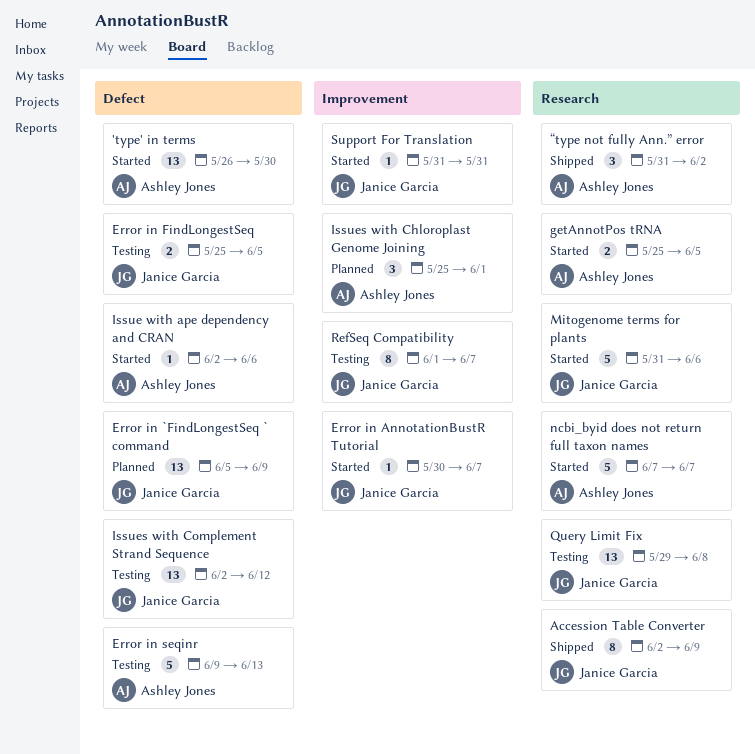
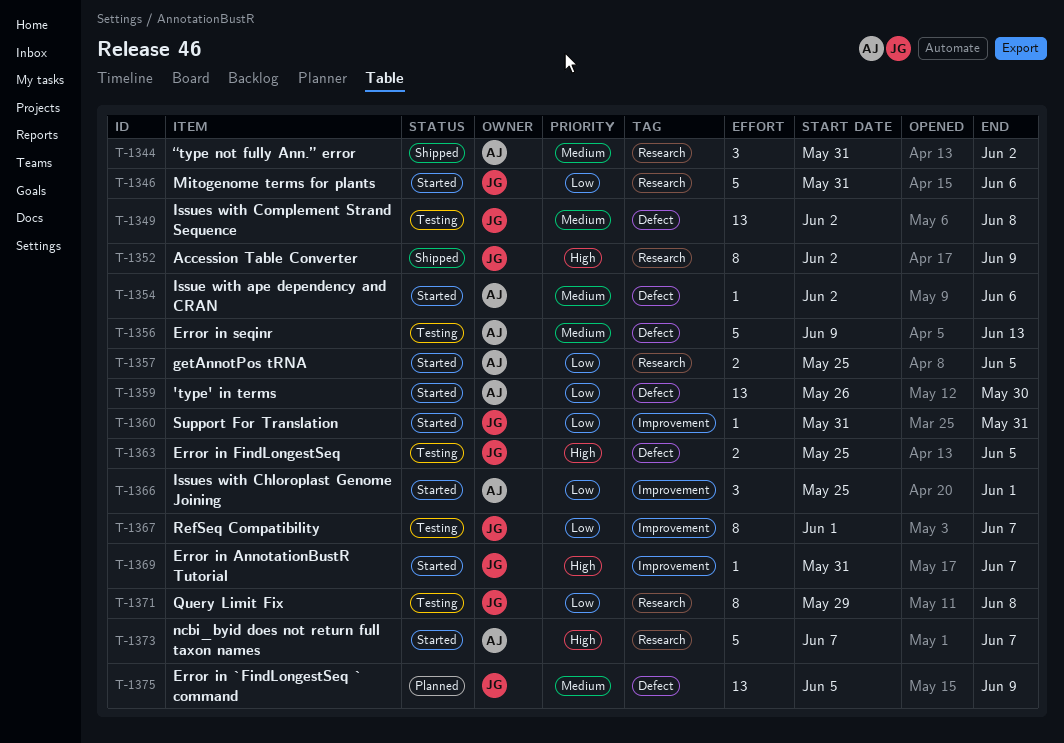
Error in AnnotationBustR Tutorial, start: May 30 -> May 31
Issues with Chloroplast Genome Joining, status: Planned -> Started
Issues with Complement Strand Sequence, due: Jun 12 -> Jun 8
Query Limit Fix, estimate: 13 -> 8

